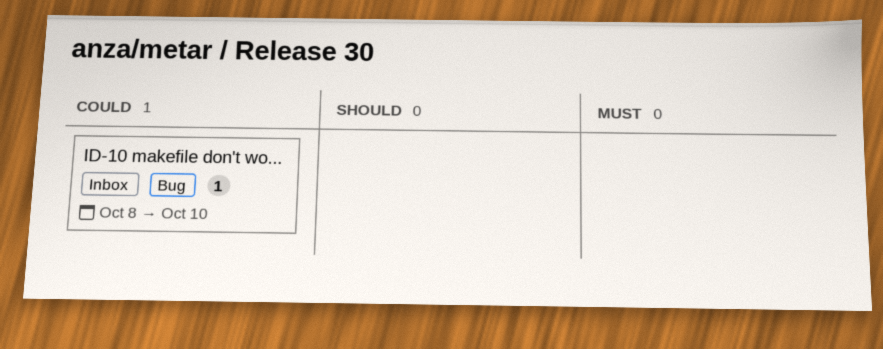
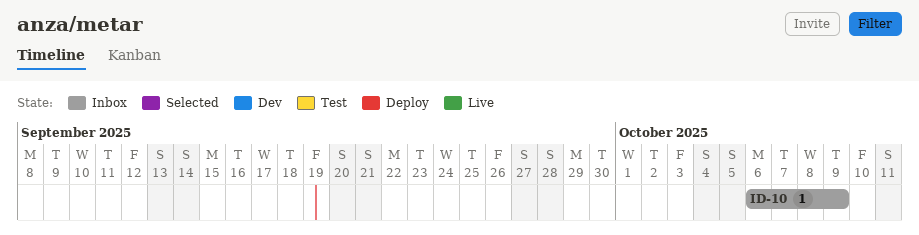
ID-10, start: Oct 8 -> Oct 6
ID-10, due: Oct 10 -> Oct 9

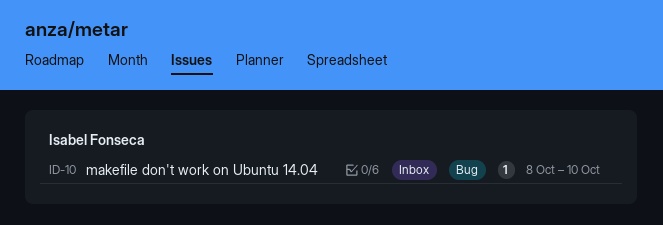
ID-10, start: Oct 6 -> Oct 8
ID-10, due: Oct 9 -> Oct 10

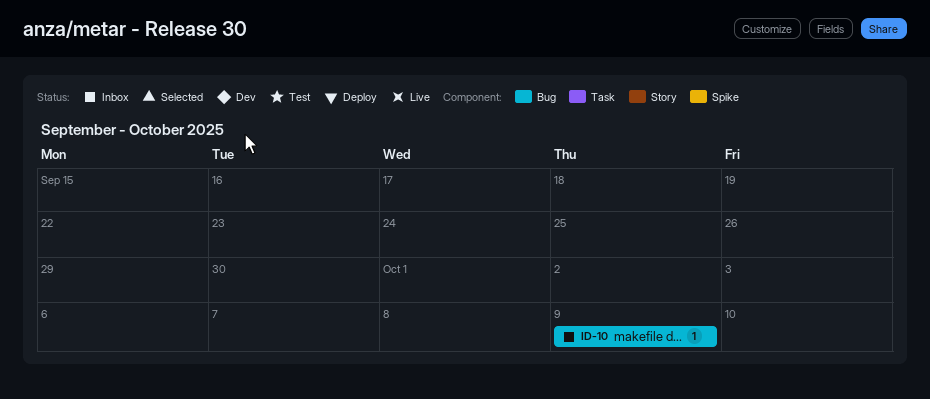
ID-10, start: Oct 8 -> Oct 9
ID-10, due: Oct 10 -> Oct 9

